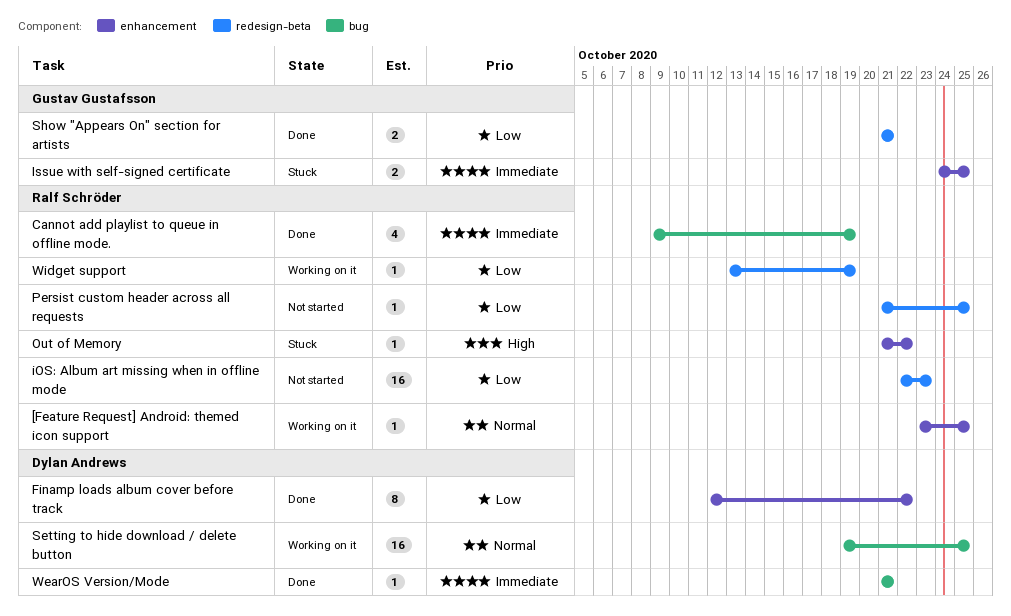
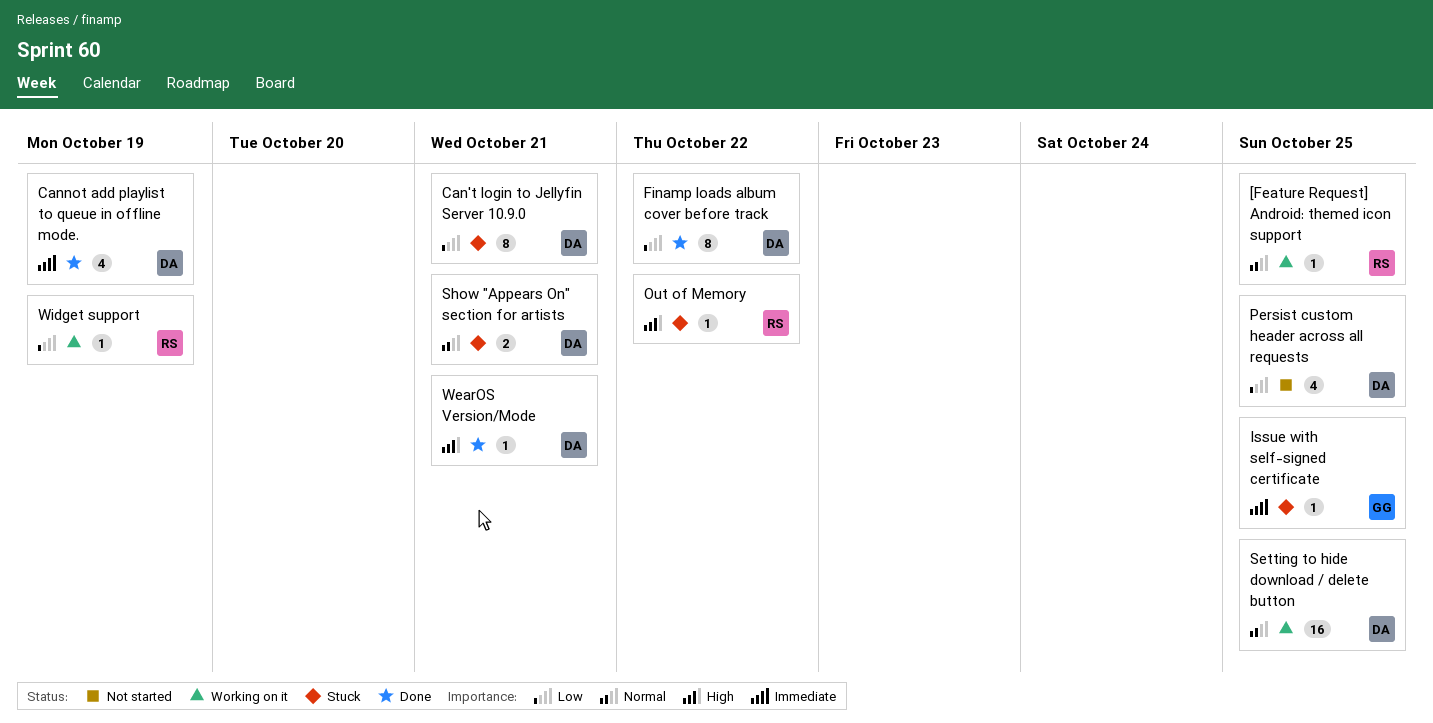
Can't login to Jellyfin Server 10.9.0: none -> present
Cannot add playlist to queue in offline mode., owner: Ralf Schröder -> Dylan Andrews
iOS: Album art missing when in offline mode: present -> none
Issue with self-signed certificate, estimate: 2 -> 1
Persist custom header across all requests, owner: Ralf Schröder -> Dylan Andrews
Persist custom header across all requests, estimate: 1 -> 4
Show "Appears On" section for artists, status: Done -> Stuck
Show "Appears On" section for artists, owner: Gustav Gustafsson -> Dylan Andrews
Show "Appears On" section for artists, priority: Low -> Normal
WearOS Version/Mode, priority: Immediate -> High

